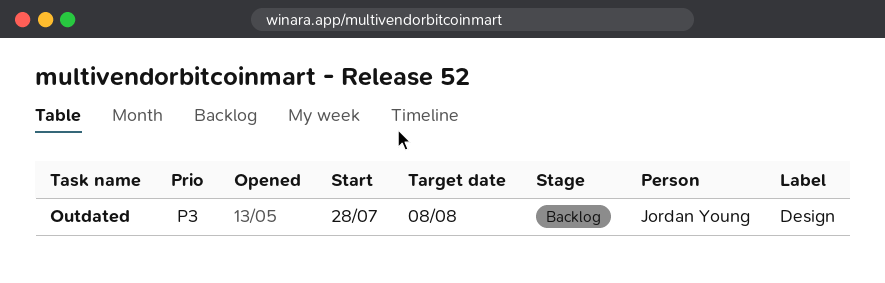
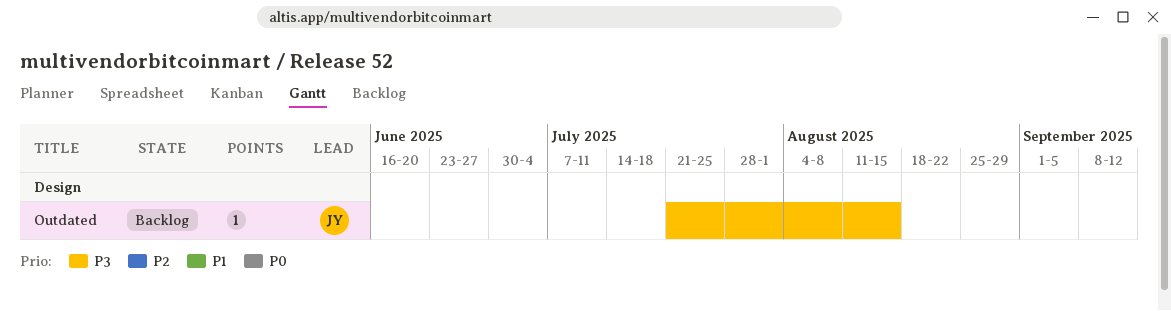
Outdated, start: Jul 28 -> Jul 21
Outdated, due: Aug 8 -> Aug 15

